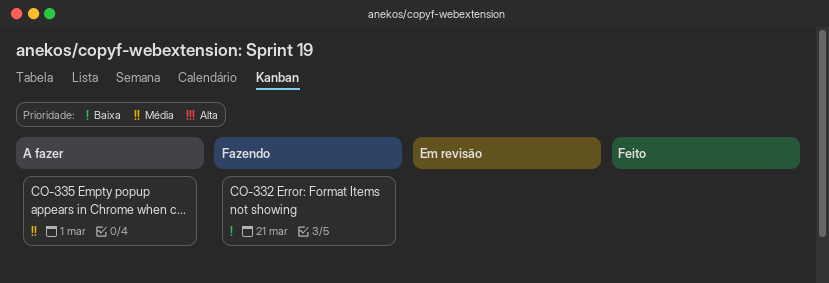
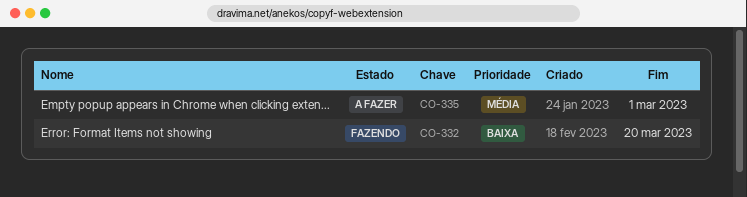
CO-332, due: Mar 21 -> Mar 20

